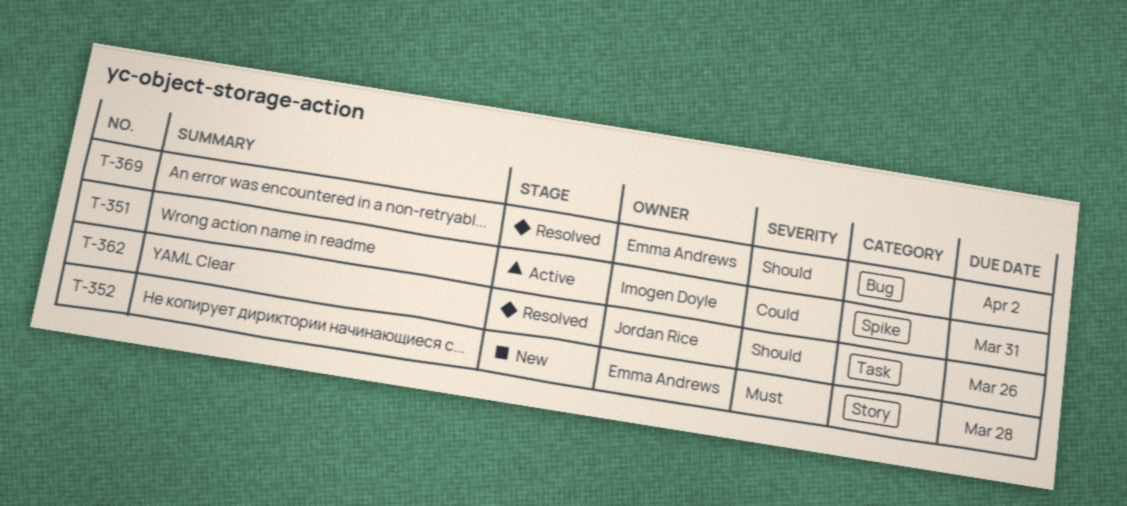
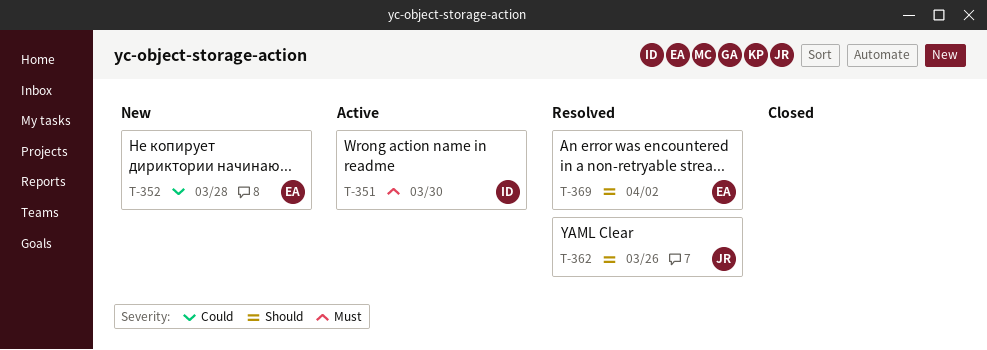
T-351, priority: Could -> Must
T-351, due: Mar 31 -> Mar 30
T-352, priority: Must -> Could

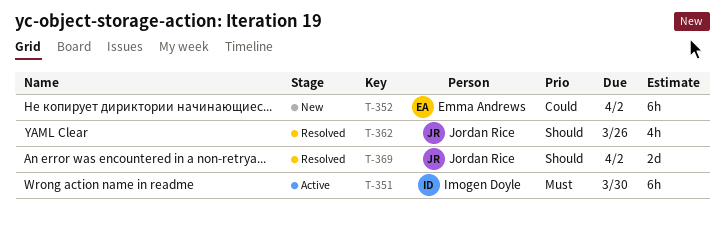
T-352, due: Mar 28 -> Apr 2
T-369, owner: Emma Andrews -> Jordan Rice

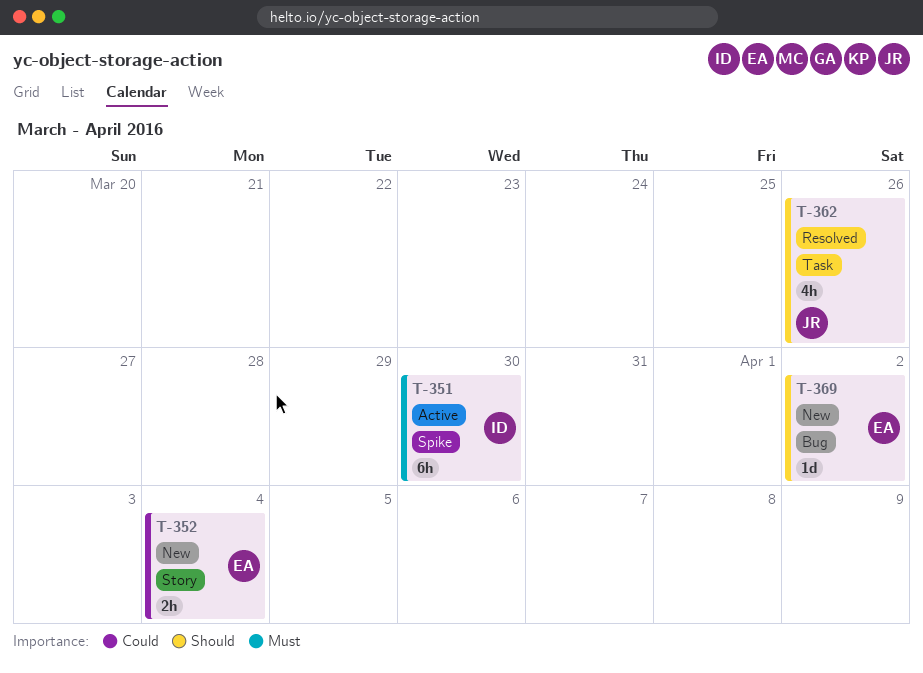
T-352, estimate: 6h -> 2h
T-352, due: Apr 2 -> Apr 4
T-369, status: Resolved -> New
T-369, owner: Jordan Rice -> Emma Andrews
T-369, estimate: 2d -> 1d

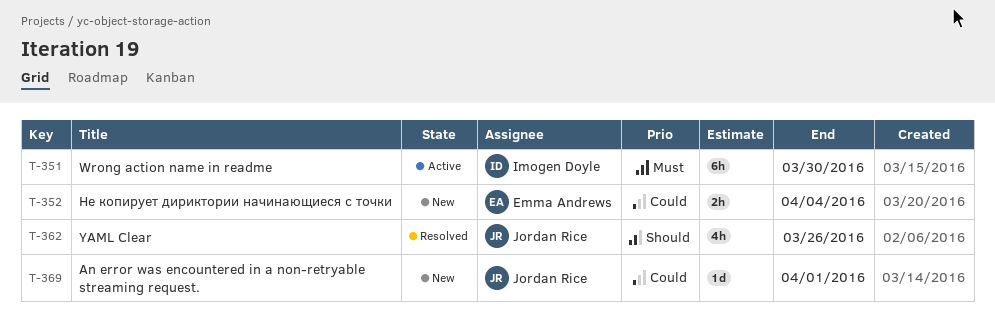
T-369, owner: Emma Andrews -> Jordan Rice
T-369, priority: Should -> Could
T-369, due: Apr 2 -> Apr 1

